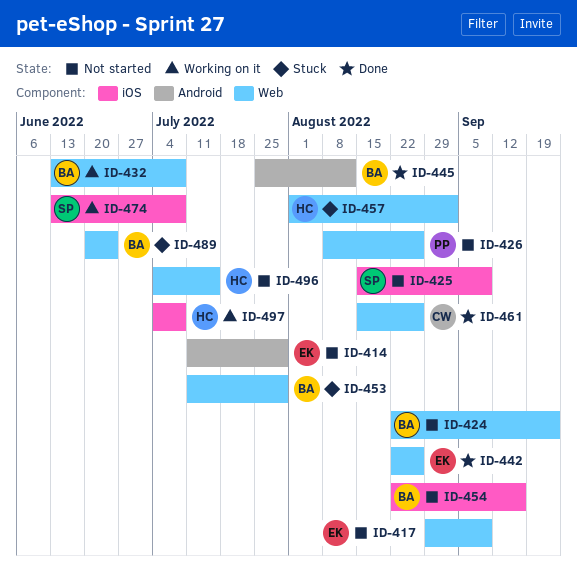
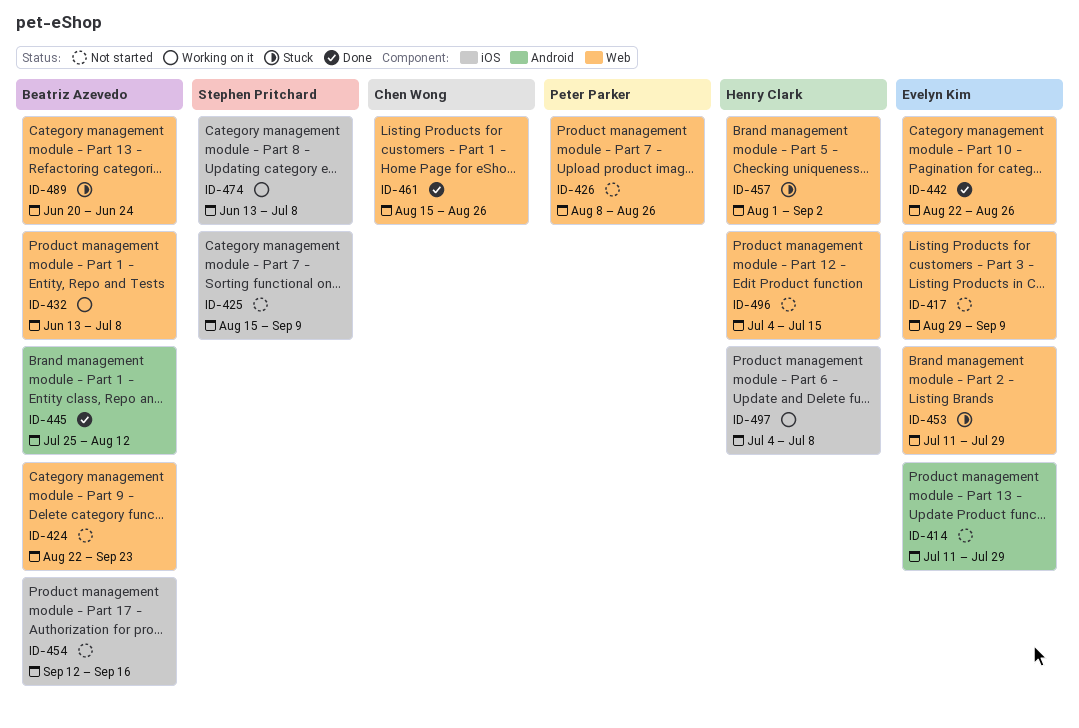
ID-453, owner: Beatriz Azevedo -> Evelyn Kim
ID-454, start: Aug 22 -> Sep 12

